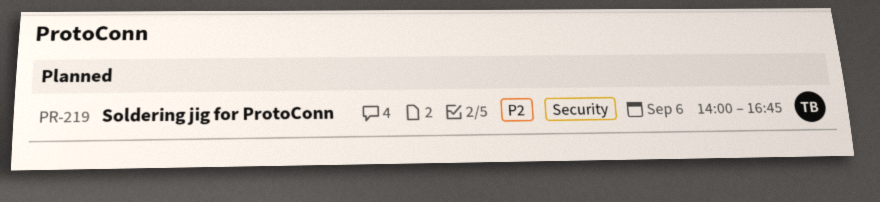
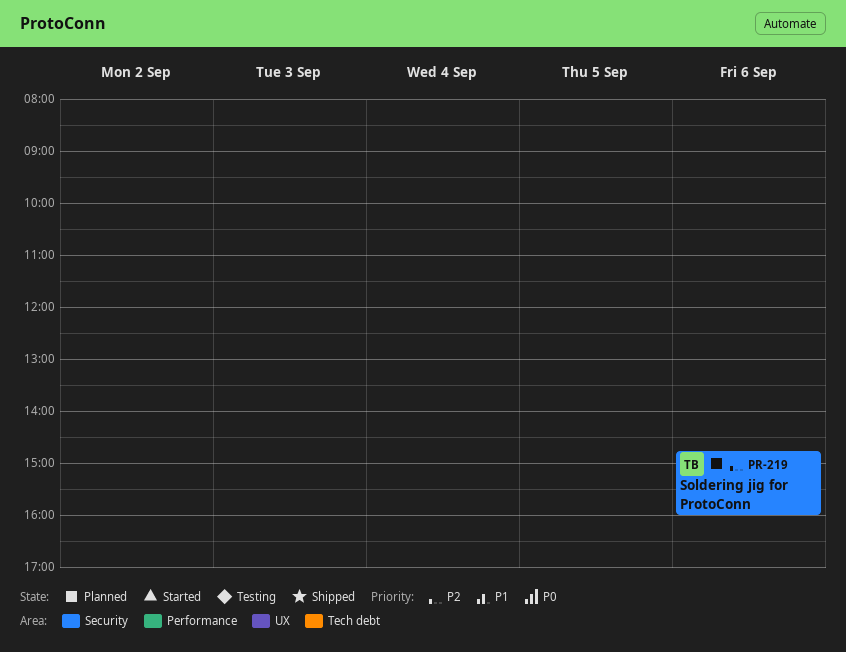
PR-219, begins: 14:00 -> 14:45
PR-219, ends: 16:45 -> 16:00

